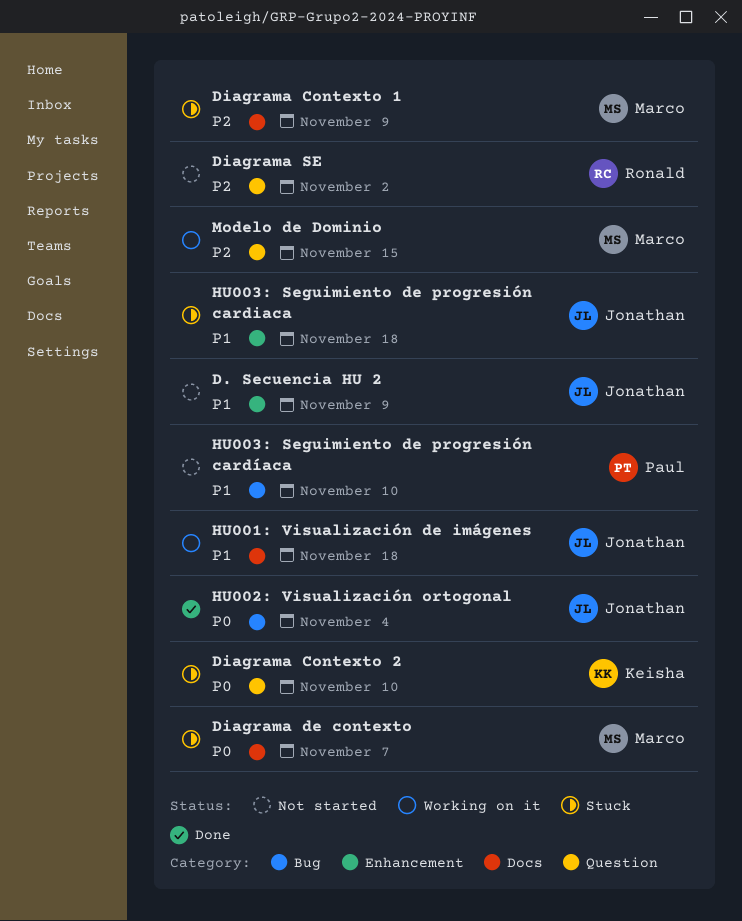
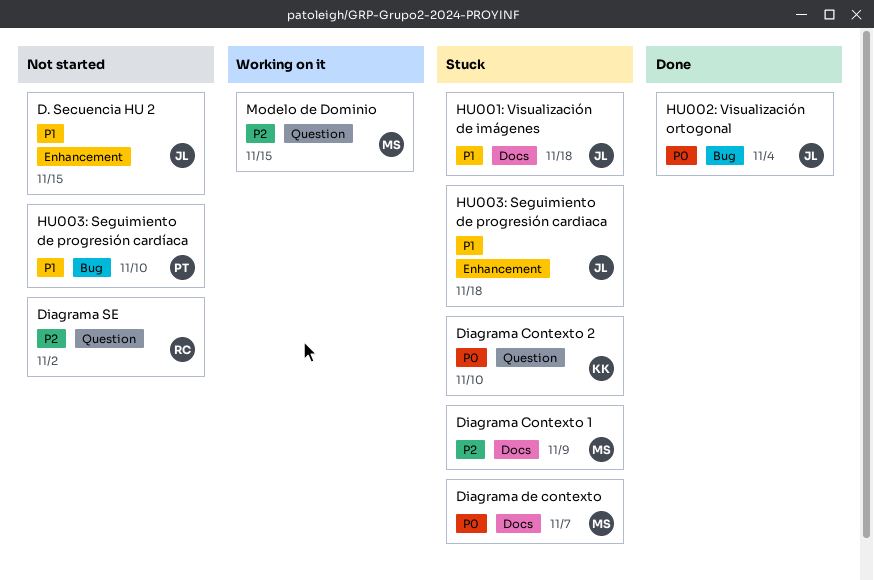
D. Secuencia HU 2, due: Nov 9 -> Nov 15
HU001: Visualización de imágenes, status: Working on it -> Stuck

